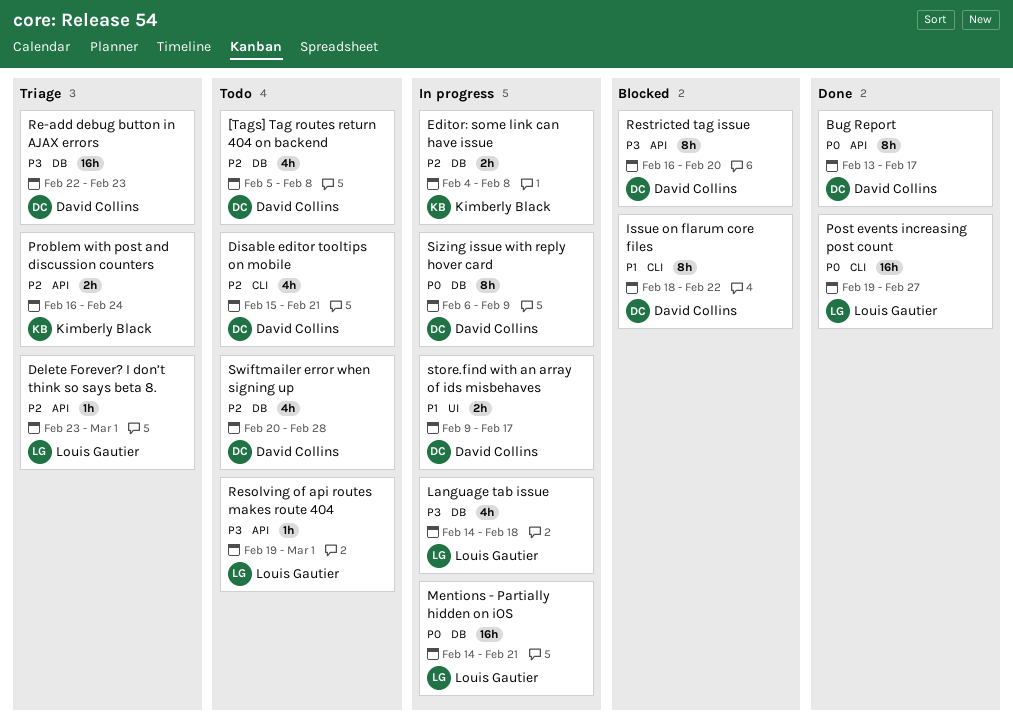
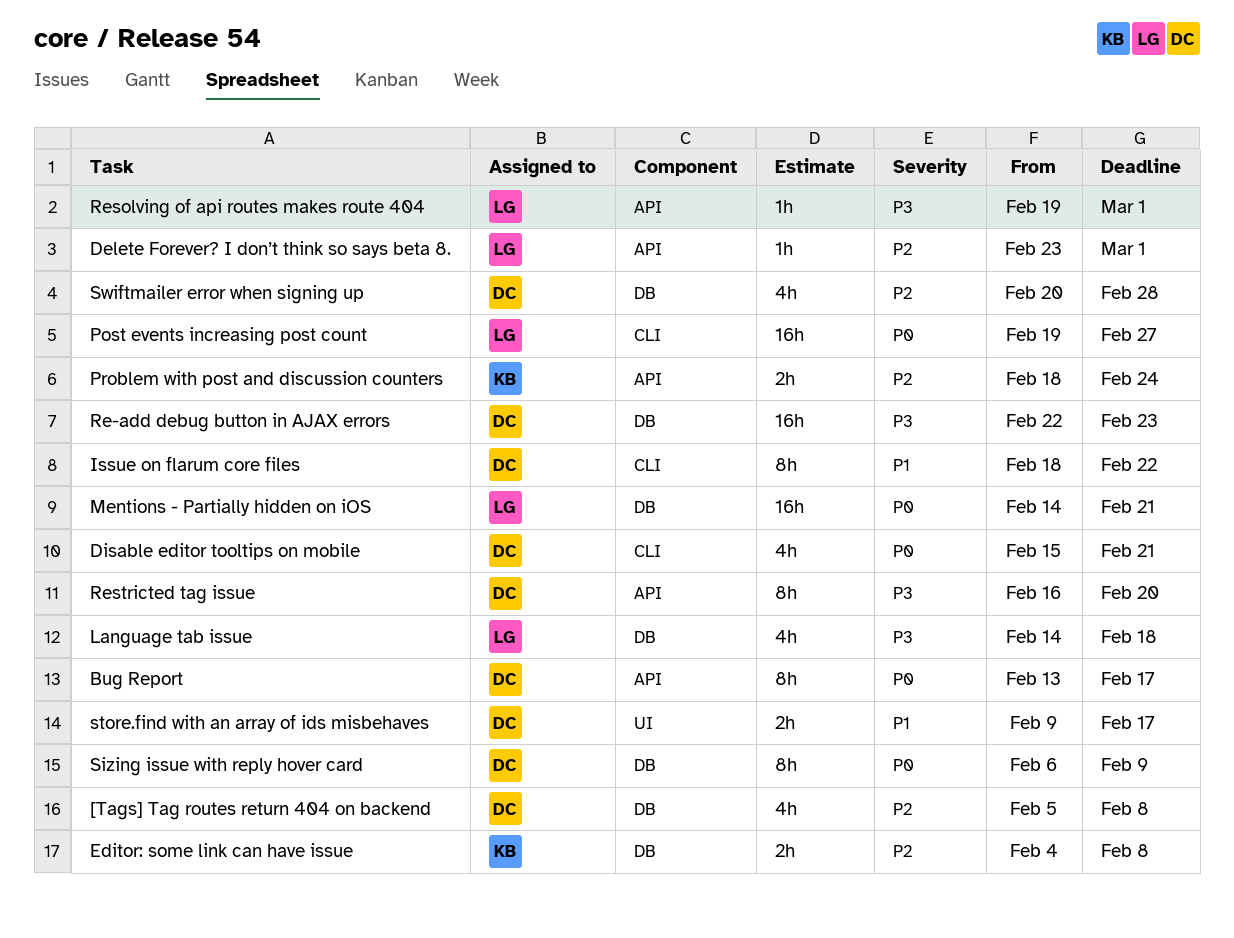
Disable editor tooltips on mobile, priority: P2 -> P0
Problem with post and discussion counters, start: Feb 16 -> Feb 18

